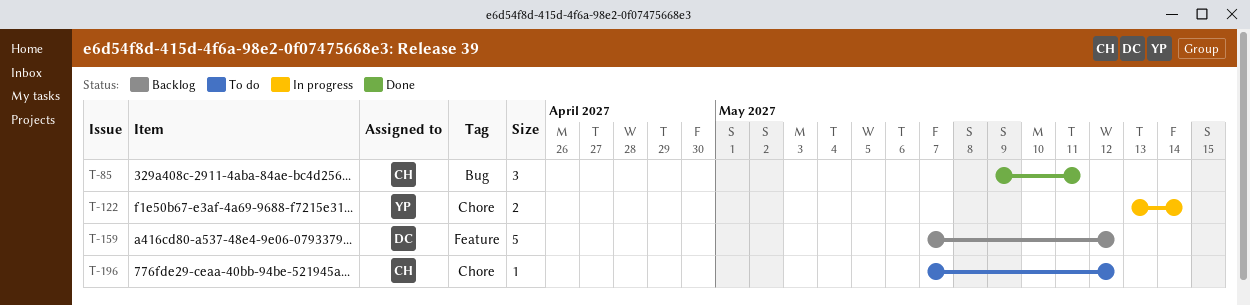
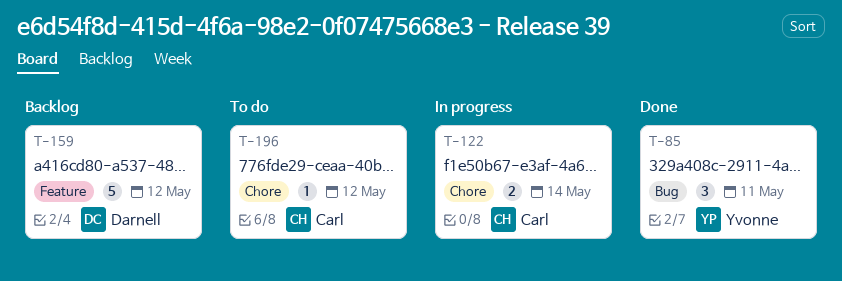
T-85, owner: Carl -> Yvonne
T-122, owner: Yvonne -> Carl

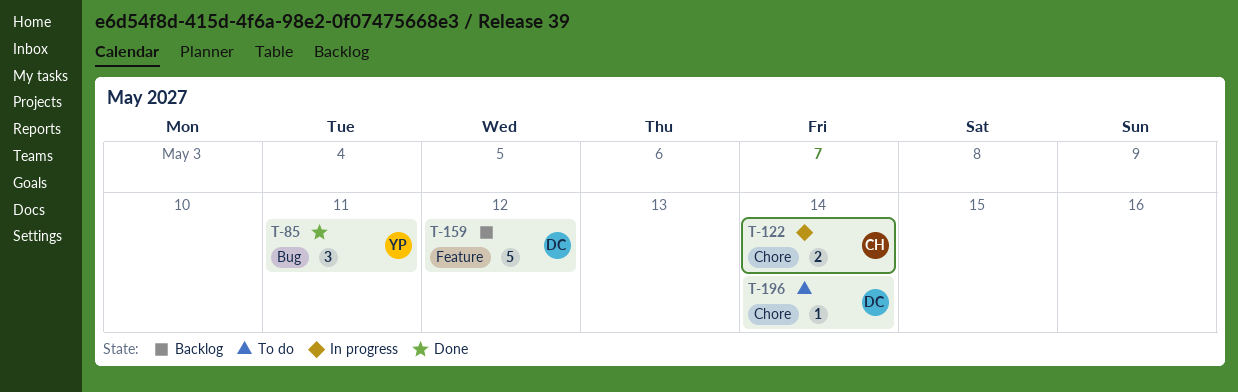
T-196, owner: Carl -> Darnell
T-196, due: May 12 -> May 14

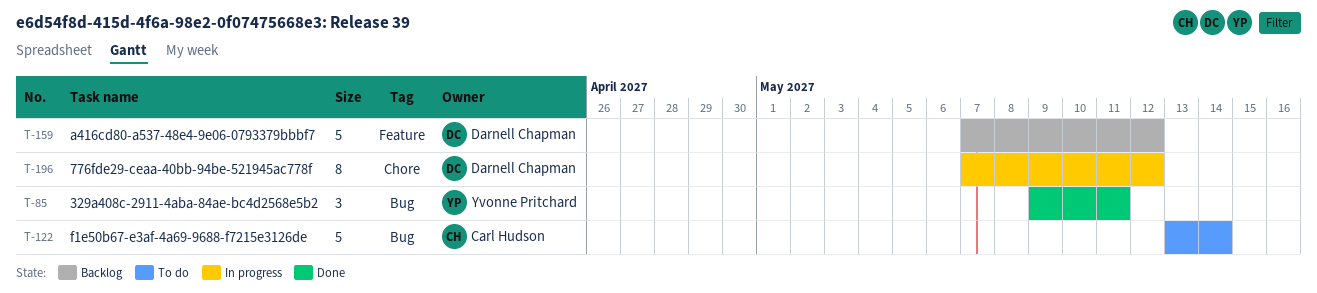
T-122, status: In progress -> To do
T-122, label: Chore -> Bug
T-122, estimate: 2 -> 5
T-196, status: To do -> In progress
T-196, estimate: 1 -> 8
T-196, due: May 14 -> May 12

